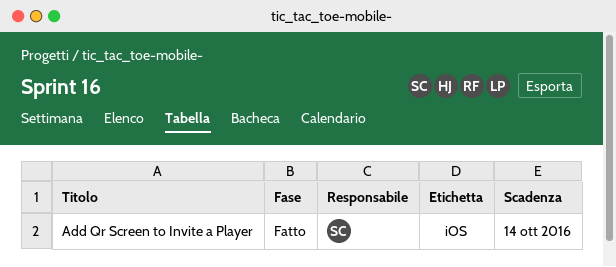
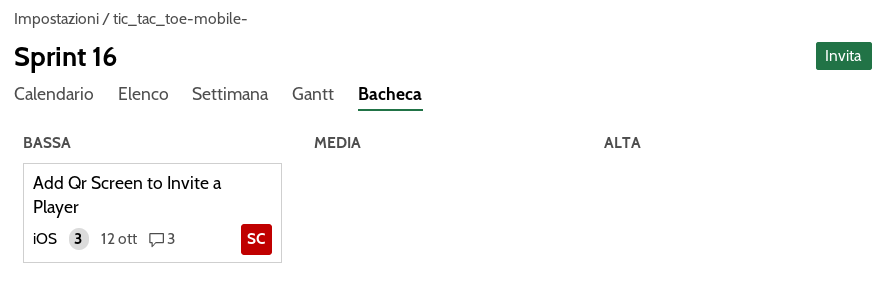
Add Qr Screen to Invite a Player, due: Oct 14 -> Oct 12

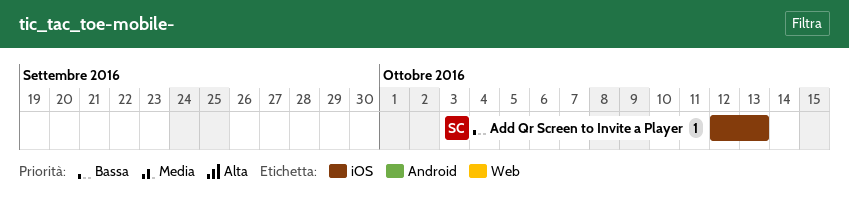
Add Qr Screen to Invite a Player, estimate: 3 -> 1
Add Qr Screen to Invite a Player, due: Oct 12 -> Oct 13

